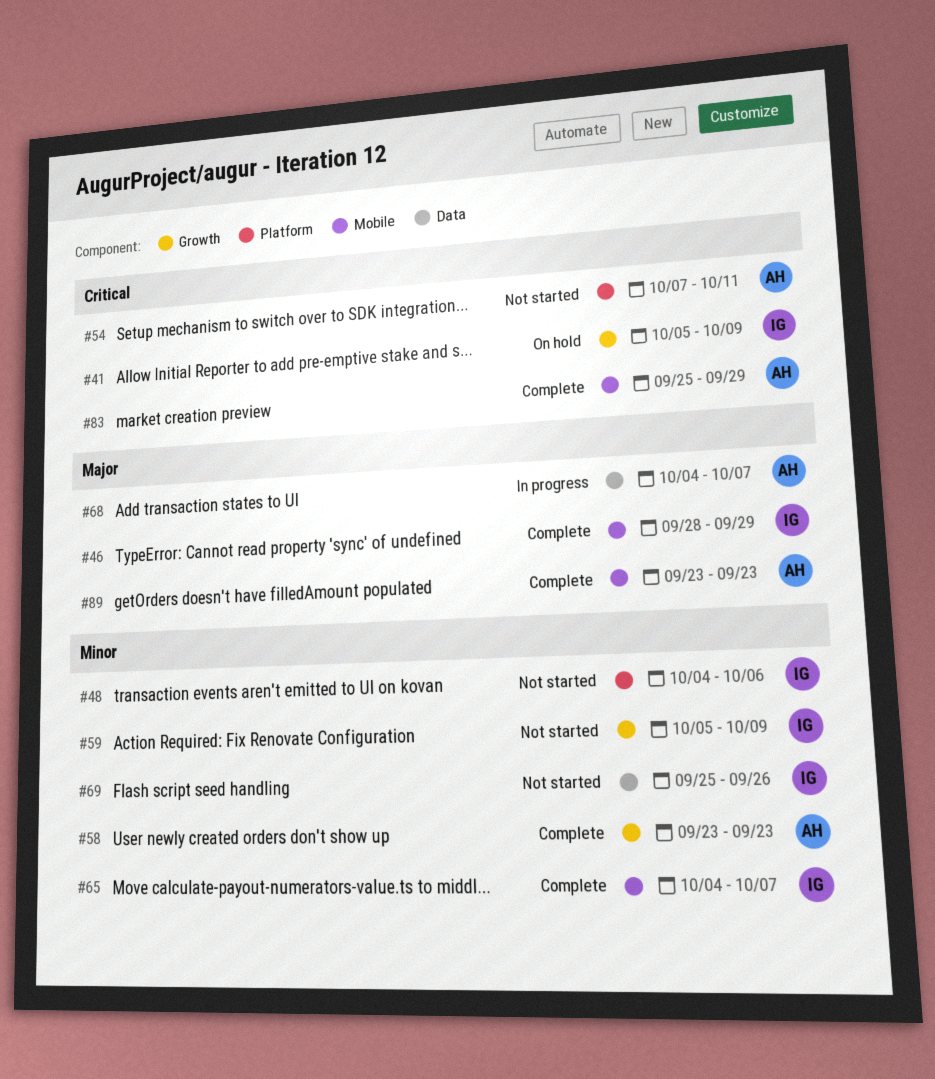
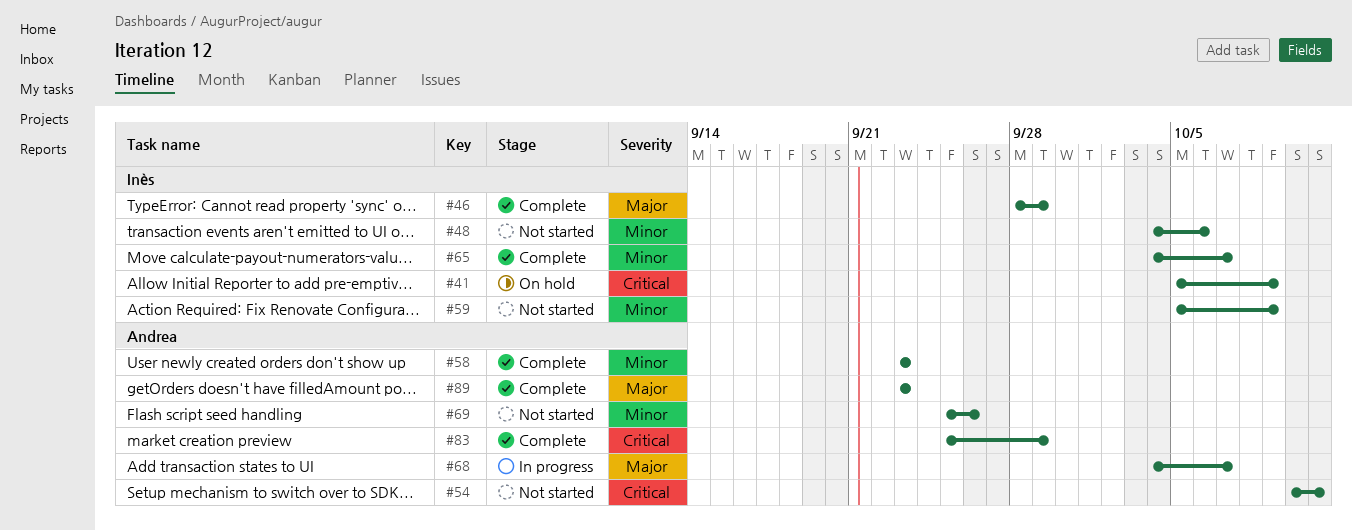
#54, start: Oct 7 -> Oct 10
#69, owner: Inès -> Andrea

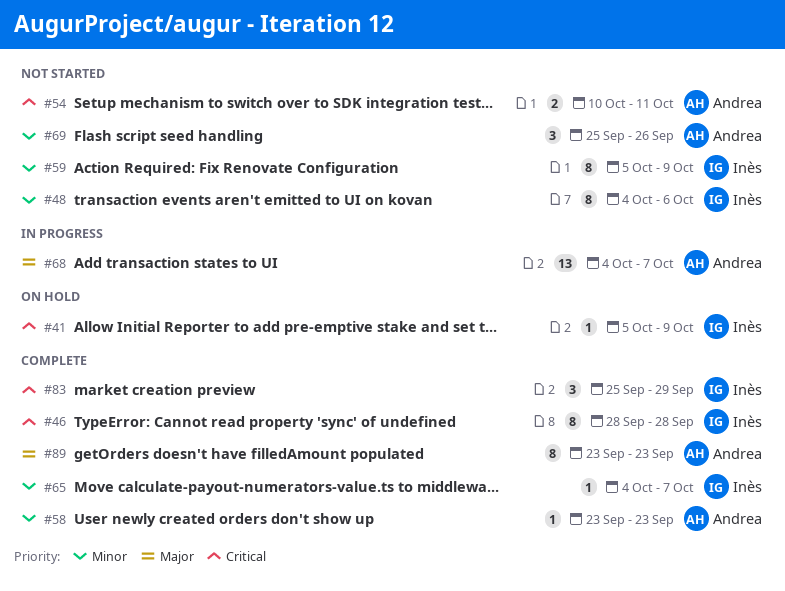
#46, priority: Major -> Critical
#46, due: Sep 29 -> Sep 28
#83, owner: Andrea -> Inès

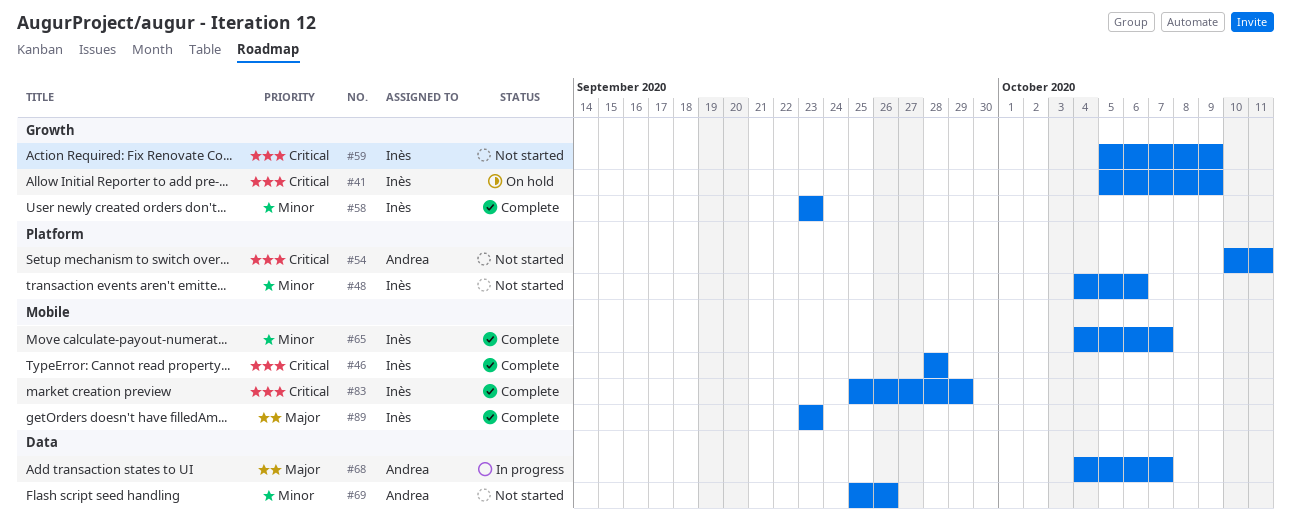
#58, owner: Andrea -> Inès
#59, priority: Minor -> Critical
#89, owner: Andrea -> Inès

